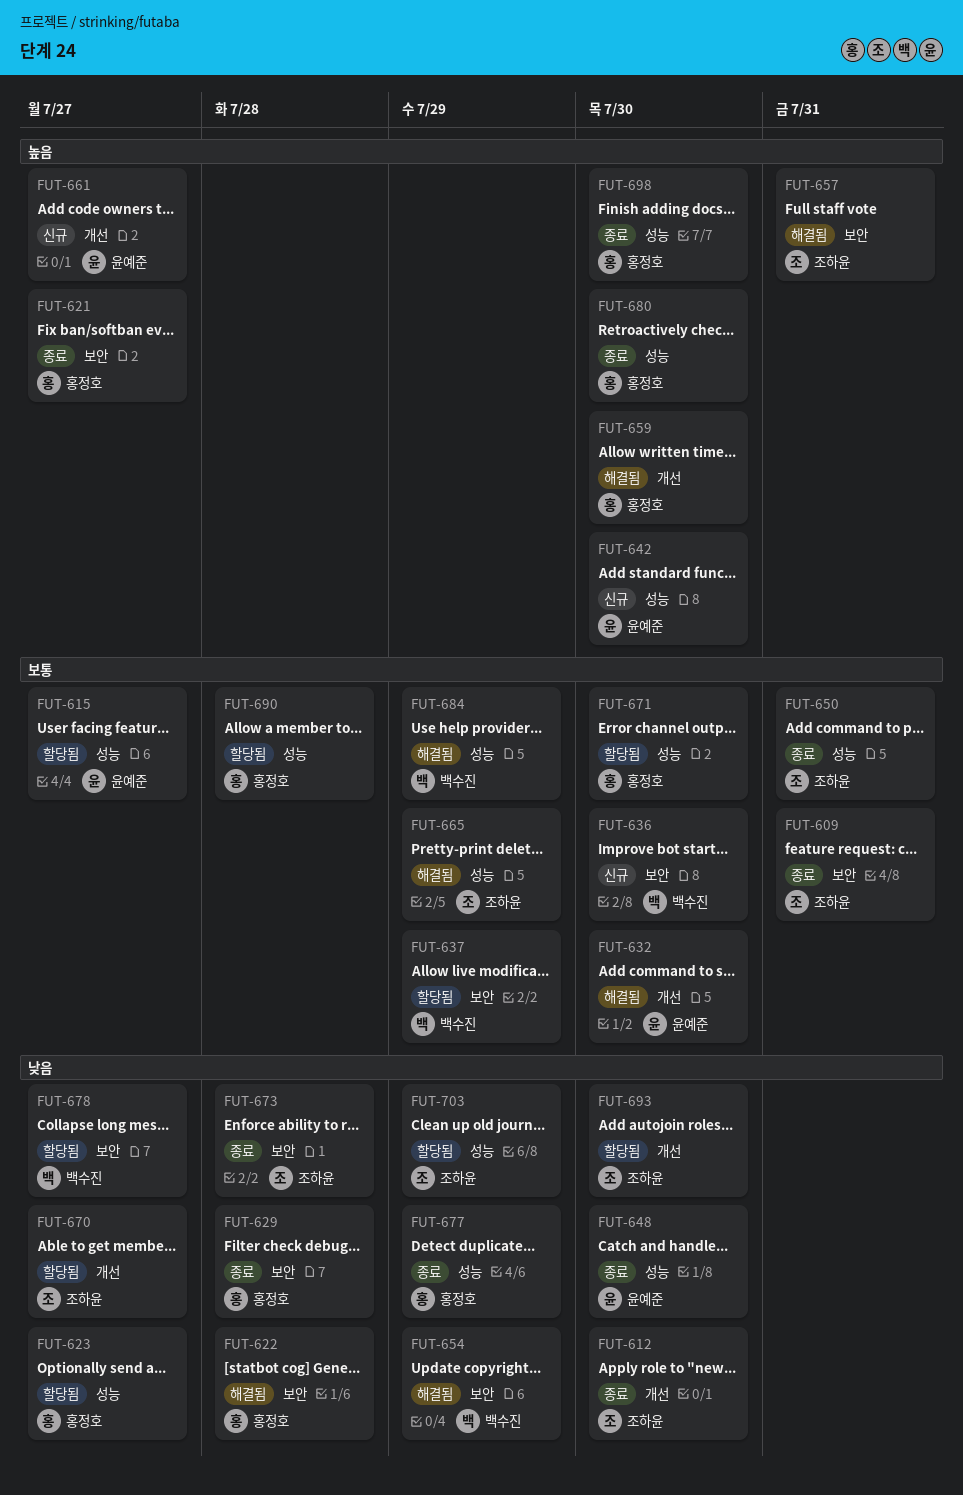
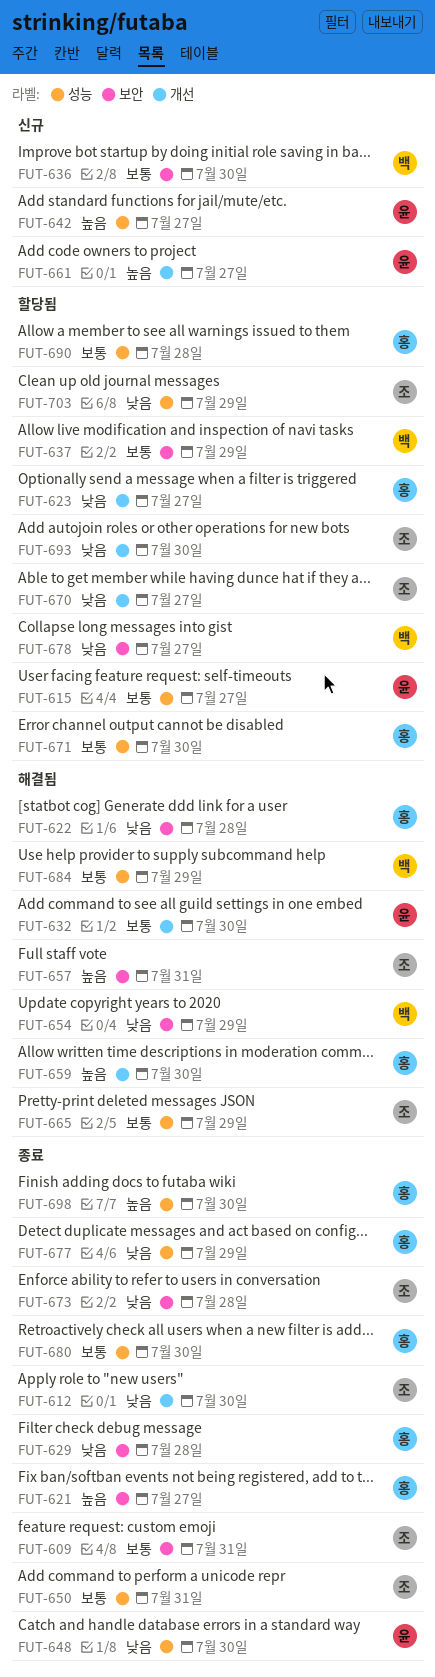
FUT-623, label: 성능 -> 개선
FUT-642, due: Jul 30 -> Jul 27
FUT-680, priority: 높음 -> 보통

